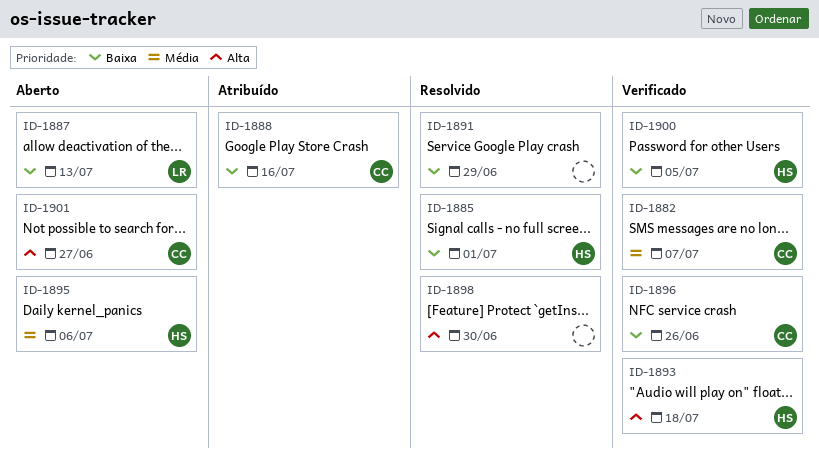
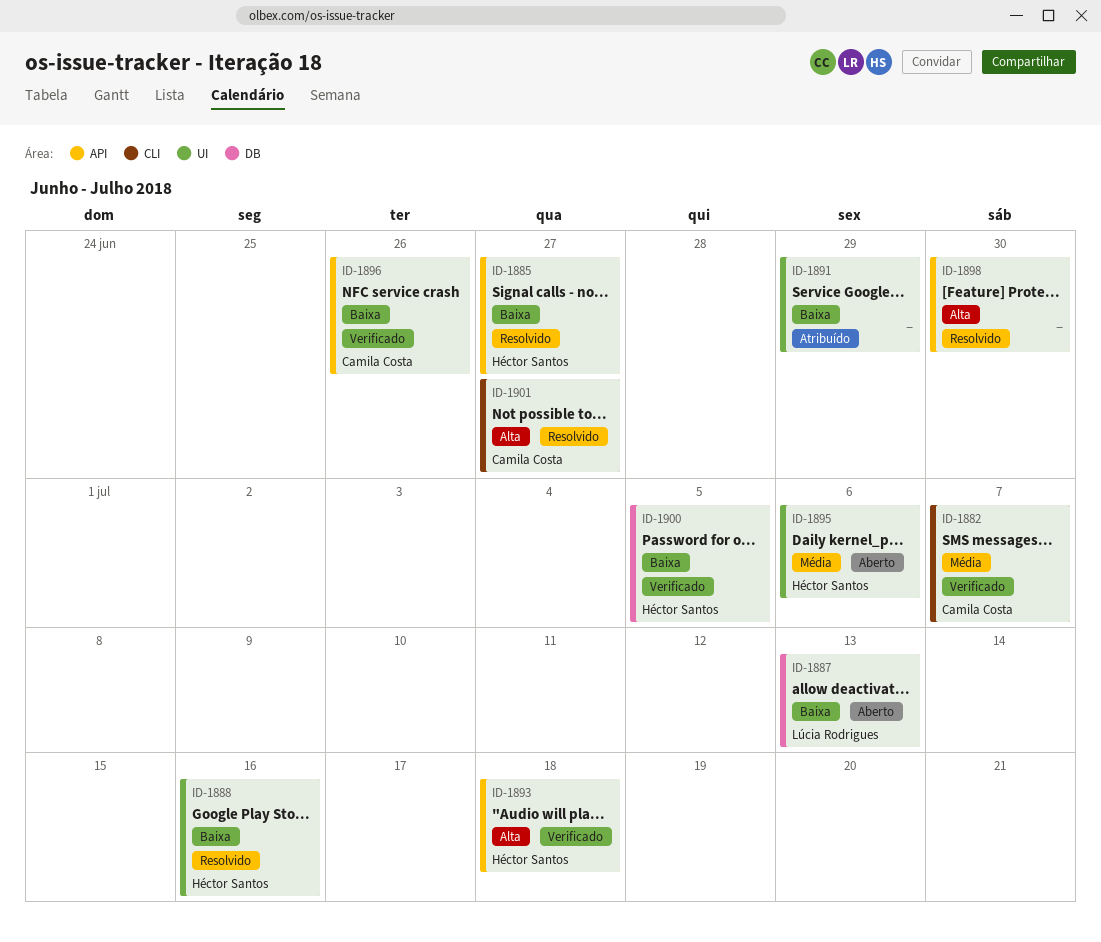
ID-1885, due: Jul 1 -> Jun 27
ID-1888, status: Atribuído -> Resolvido
ID-1888, owner: Camila Costa -> Héctor Santos
ID-1891, status: Resolvido -> Atribuído
ID-1901, status: Aberto -> Resolvido

